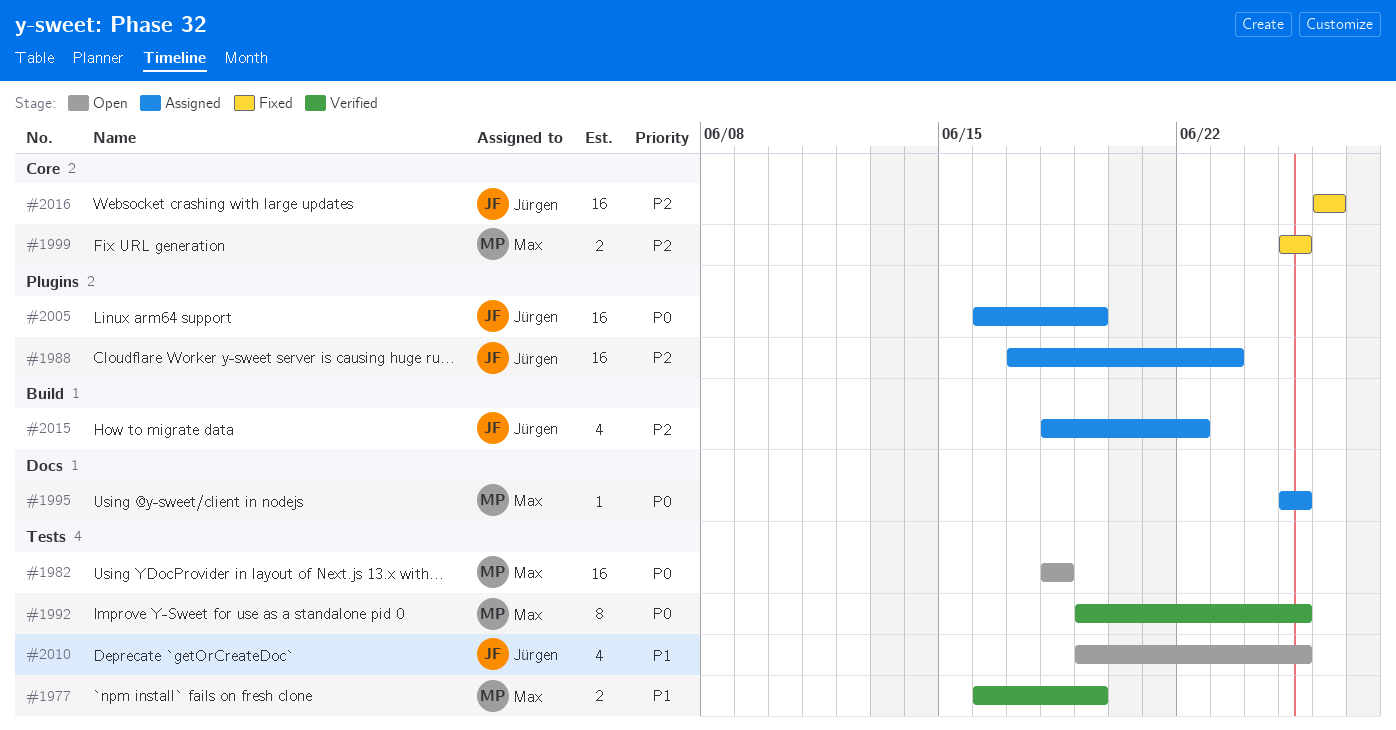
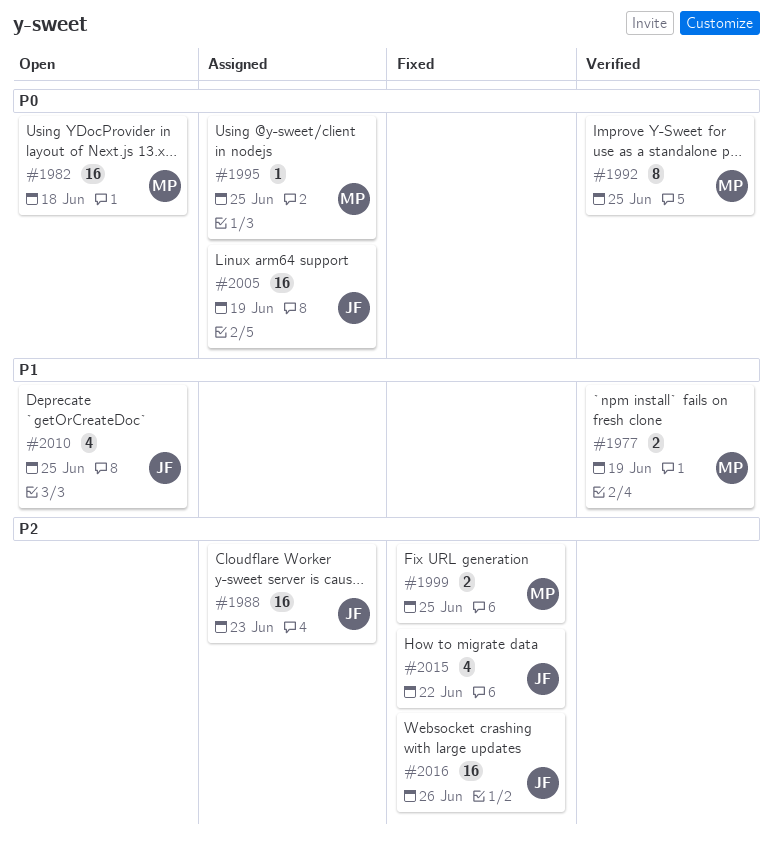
#2015, status: Assigned -> Fixed

